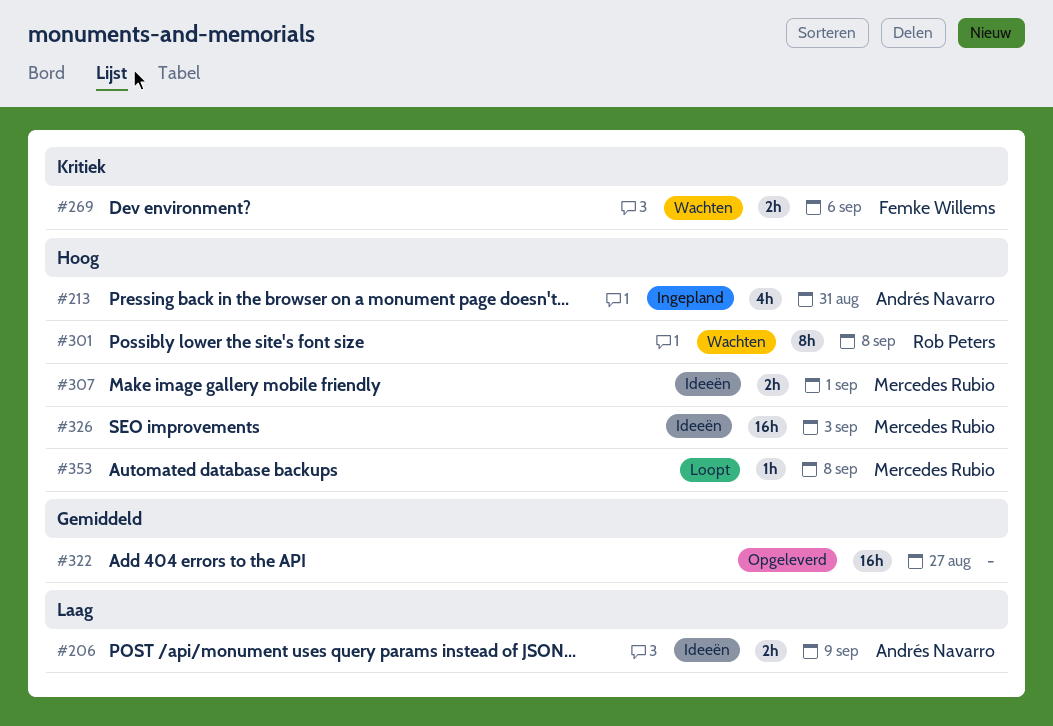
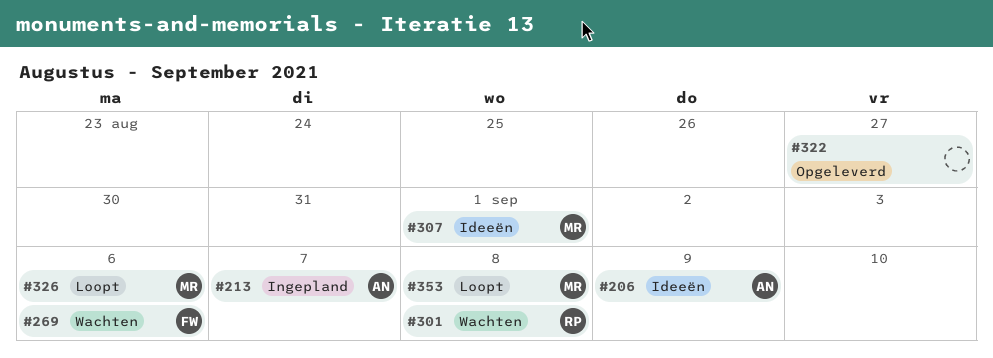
#213, due: Aug 31 -> Sep 7
#326, status: Ideeën -> Loopt
#326, due: Sep 3 -> Sep 6

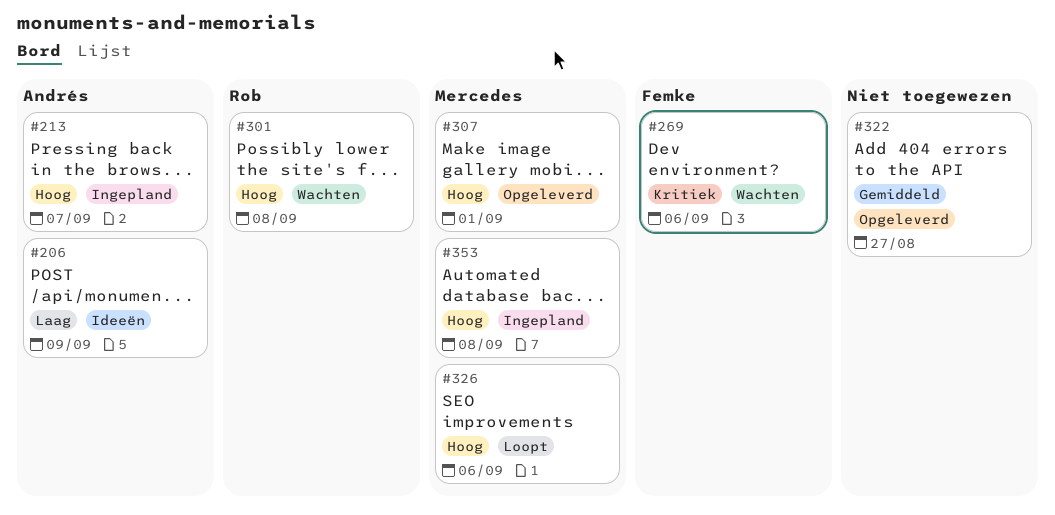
#307, status: Ideeën -> Opgeleverd
#353, status: Loopt -> Ingepland

